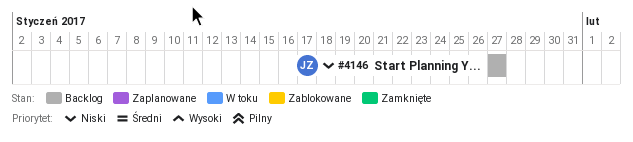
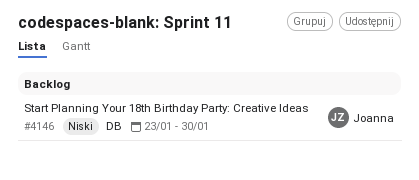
#4146, start: Jan 27 -> Jan 23
#4146, due: Jan 27 -> Jan 30

